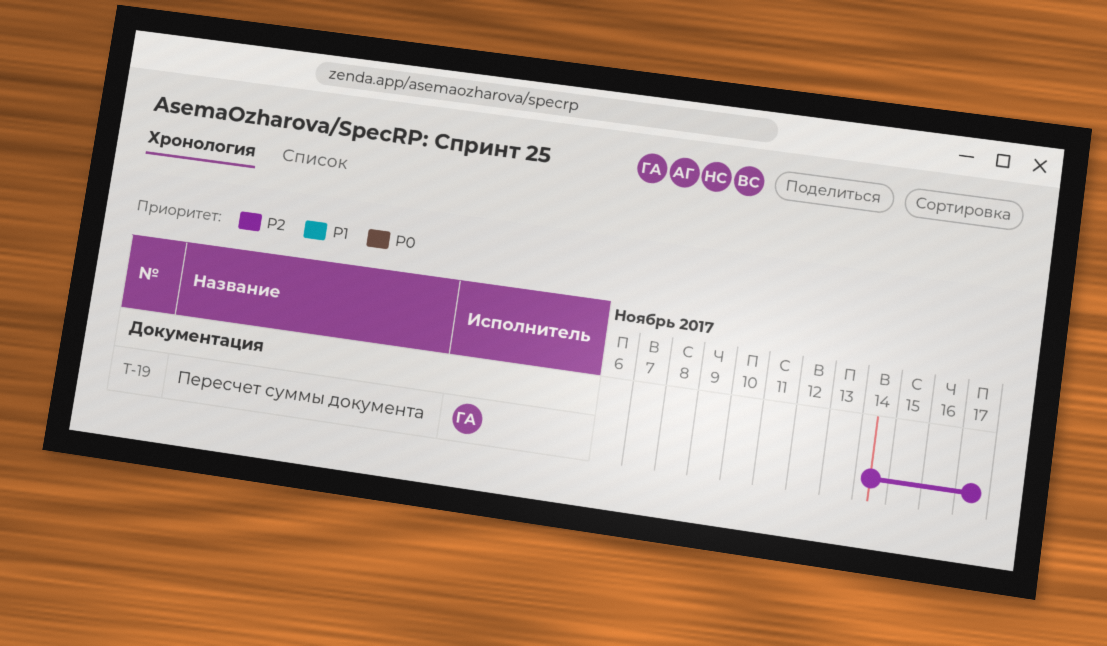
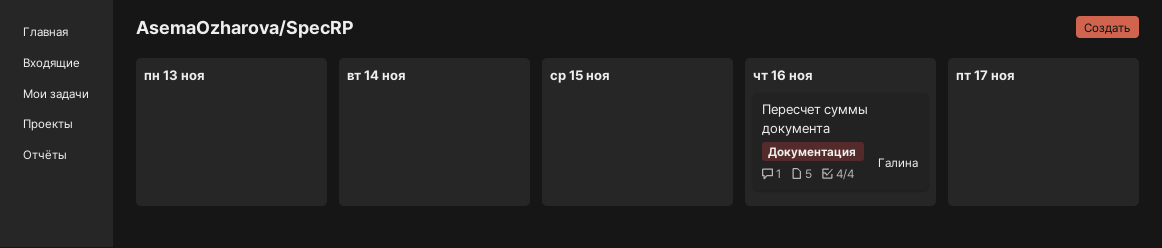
Пересчет суммы документа, due: Nov 17 -> Nov 16

